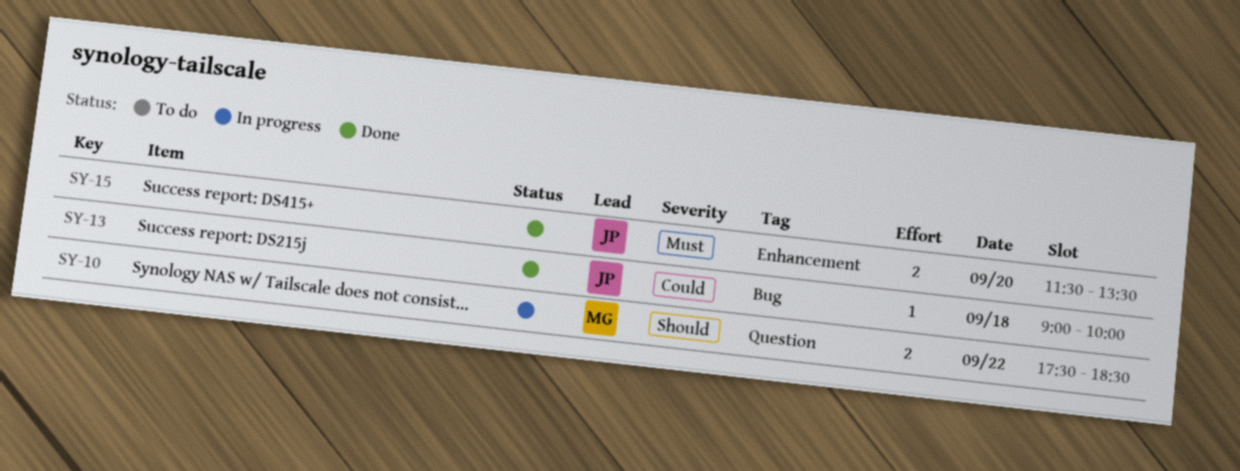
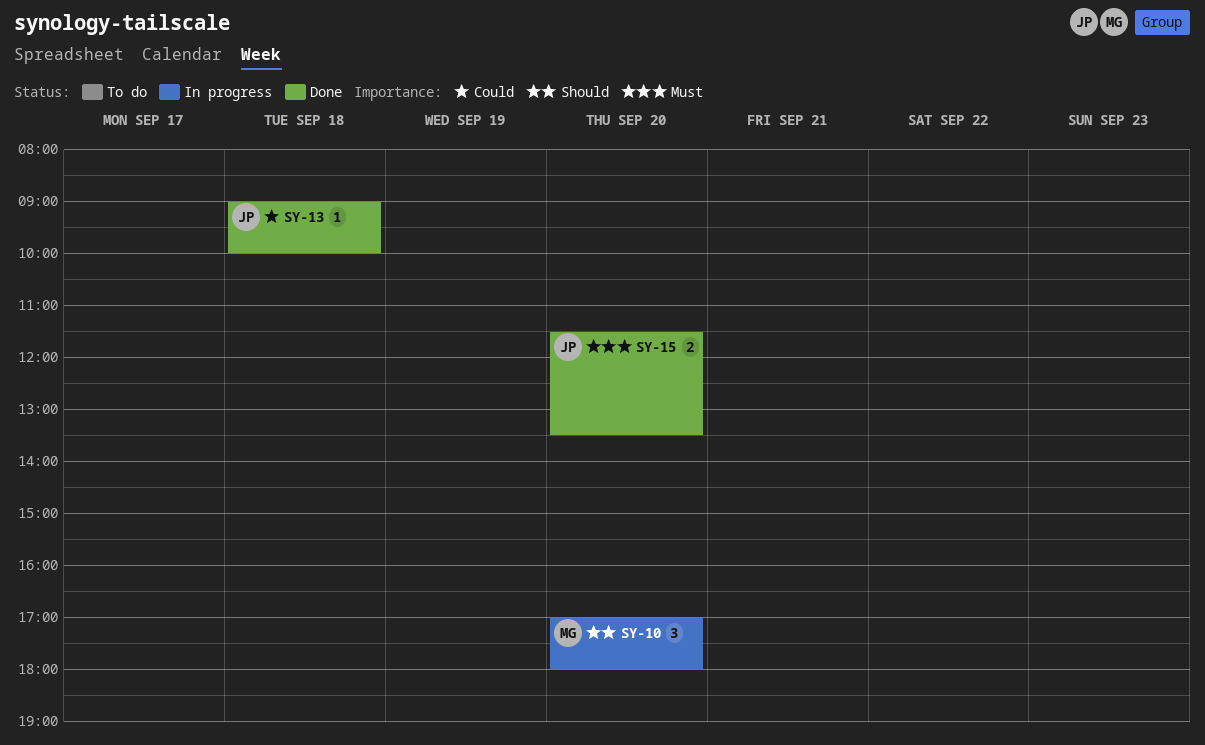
SY-10, estimate: 2 -> 3
SY-10, day: Sep 22 -> Sep 20
SY-10, begins: 17:30 -> 17:00
SY-10, ends: 18:30 -> 18:00

